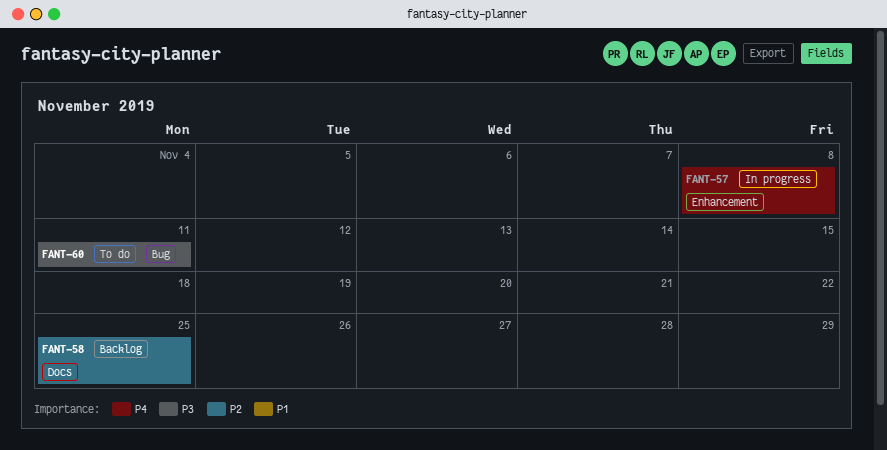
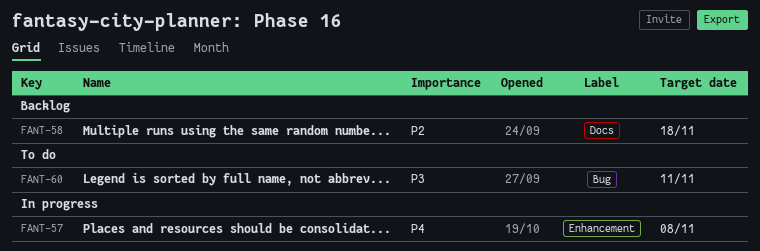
FANT-58, due: Nov 25 -> Nov 18

